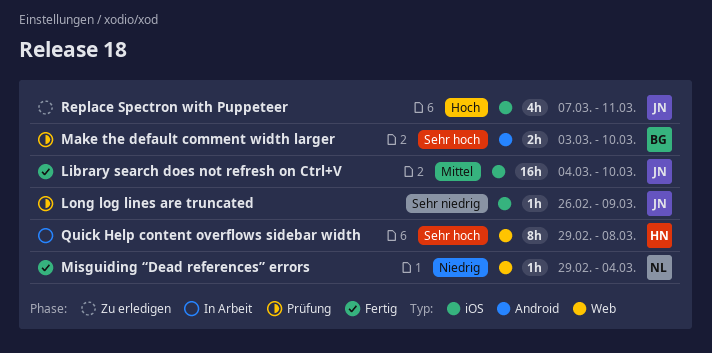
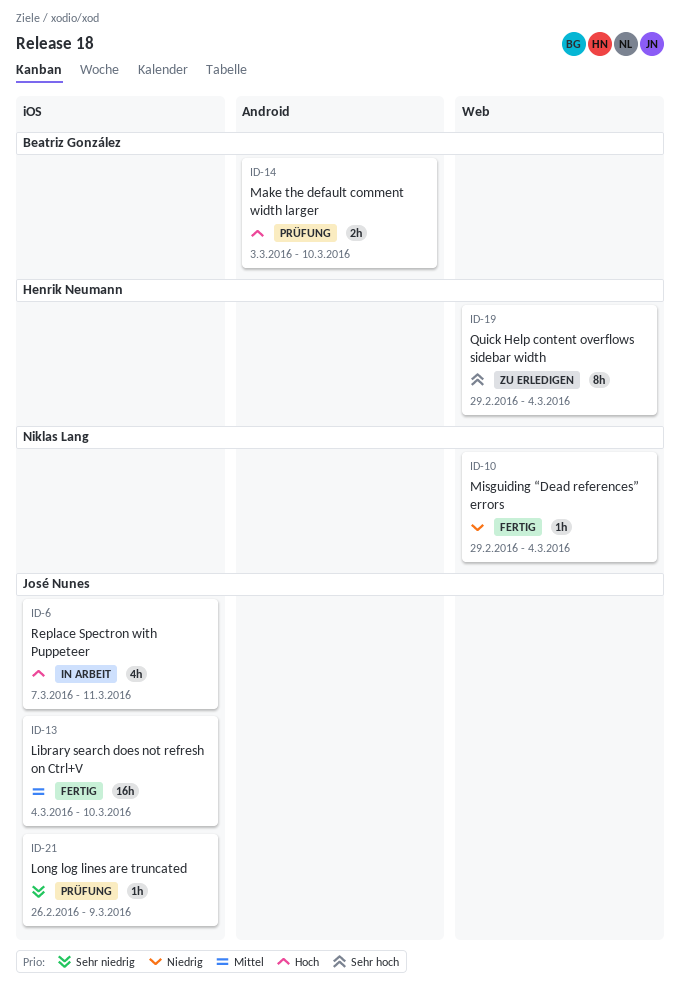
Make the default comment width larger, priority: Sehr hoch -> Hoch
Quick Help content overflows sidebar width, status: In Arbeit -> Zu erledigen
Quick Help content overflows sidebar width, due: Mar 8 -> Mar 4
Replace Spectron with Puppeteer, status: Zu erledigen -> In Arbeit

